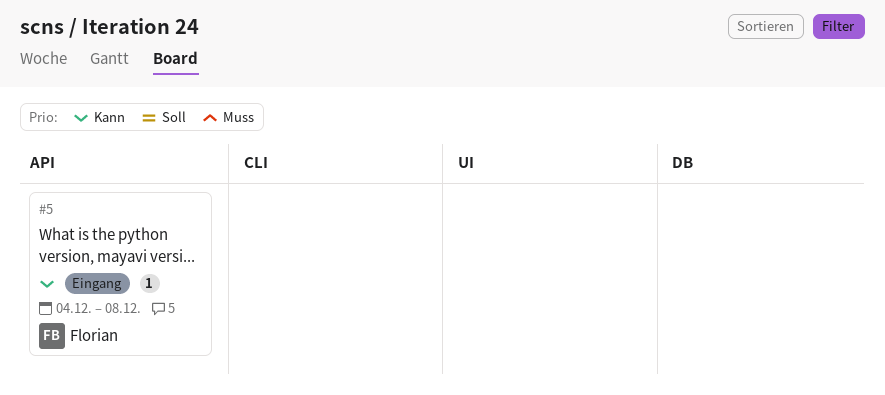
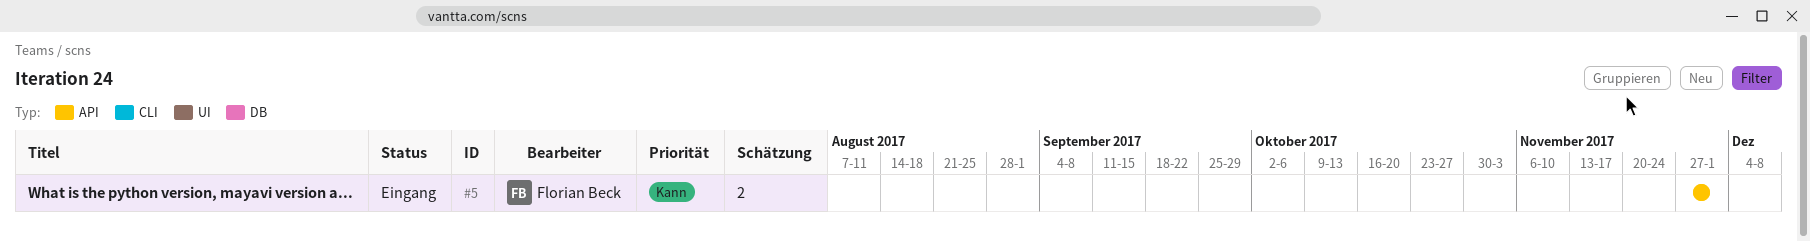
#5, estimate: 1 -> 2
#5, start: Dec 4 -> Nov 27
#5, due: Dec 8 -> Dec 1

